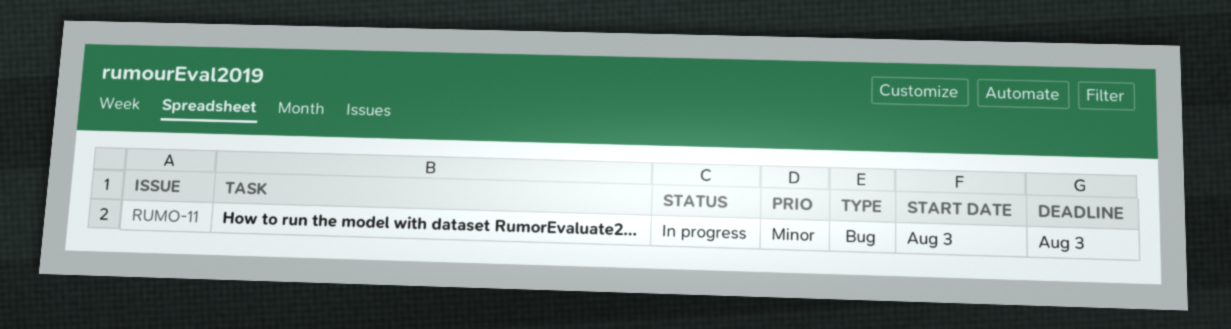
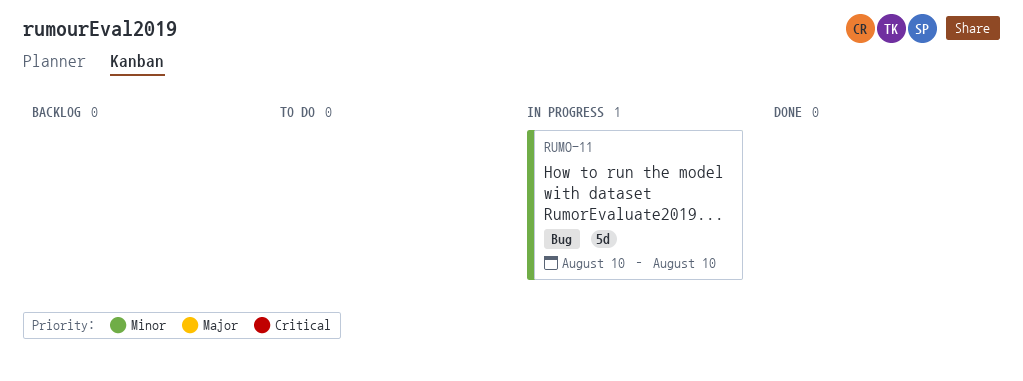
RUMO-11, start: Aug 3 -> Aug 10
RUMO-11, due: Aug 3 -> Aug 10

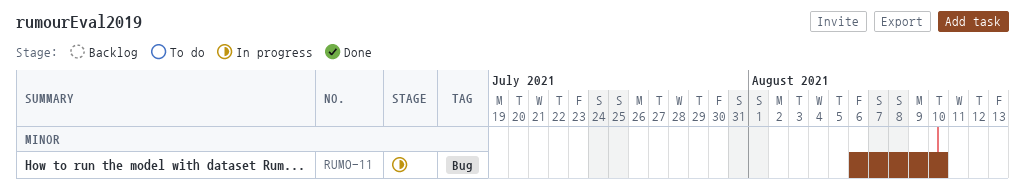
RUMO-11, start: Aug 10 -> Aug 6

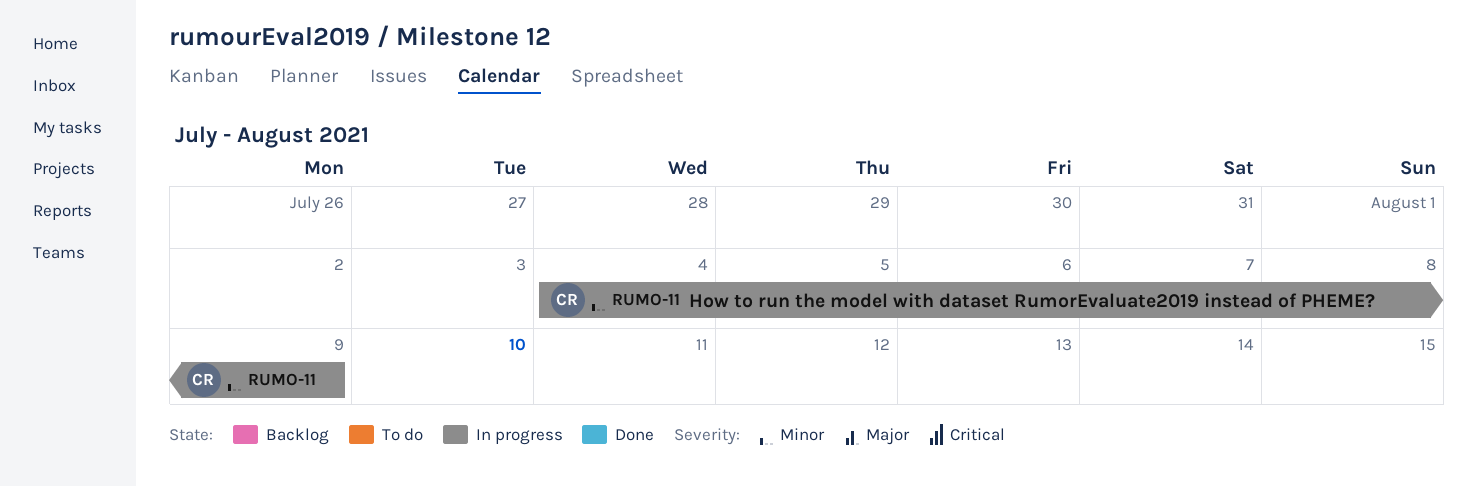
RUMO-11, start: Aug 6 -> Aug 4
RUMO-11, due: Aug 10 -> Aug 9

